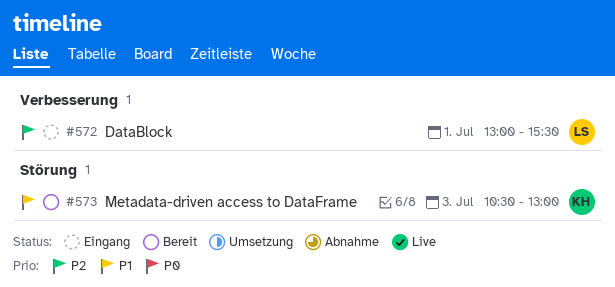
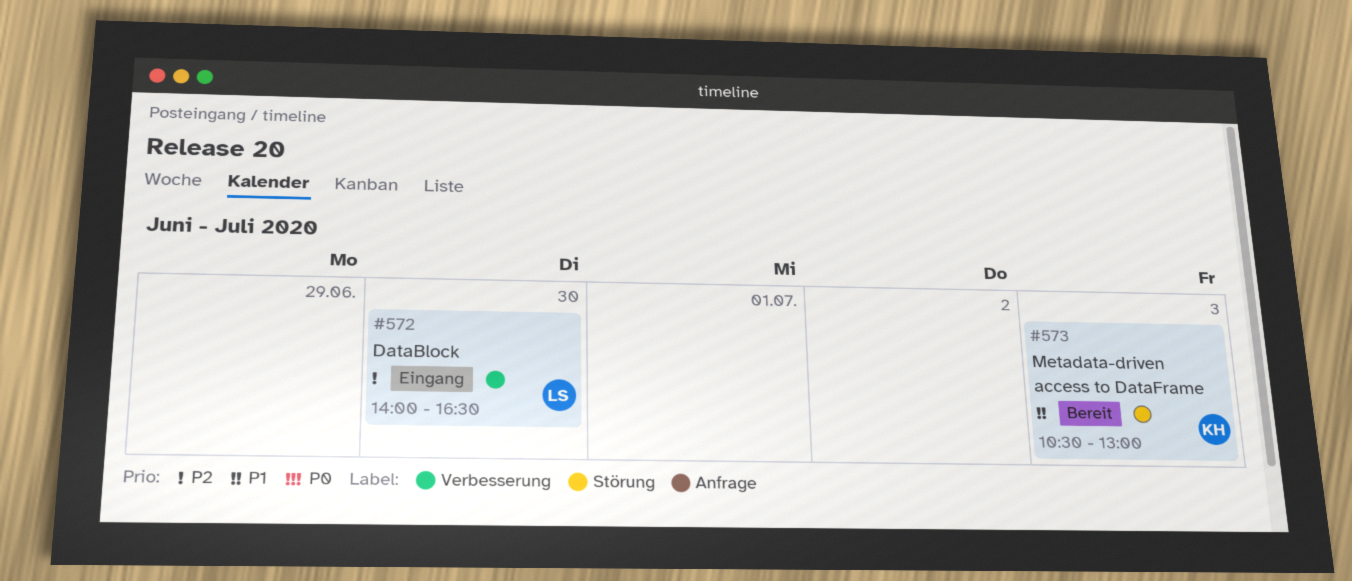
#572, day: Jul 1 -> Jun 30
#572, begins: 13:00 -> 14:00
#572, ends: 15:30 -> 16:30

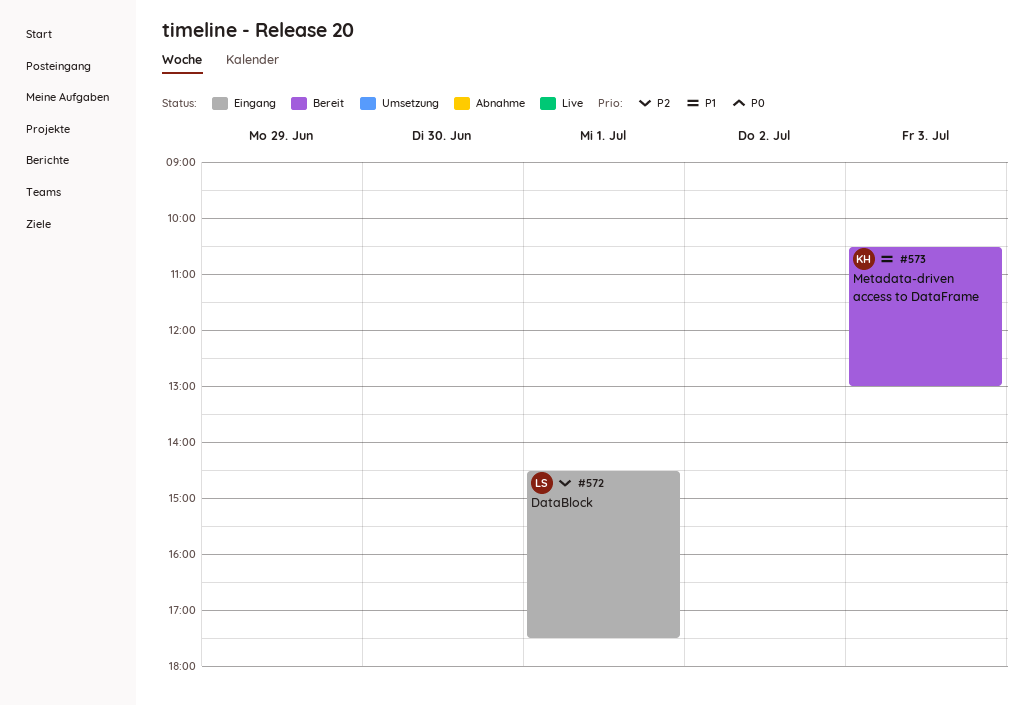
#572, day: Jun 30 -> Jul 1
#572, begins: 14:00 -> 14:30
#572, ends: 16:30 -> 17:30

